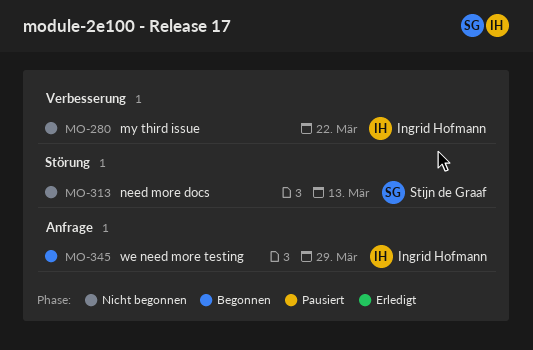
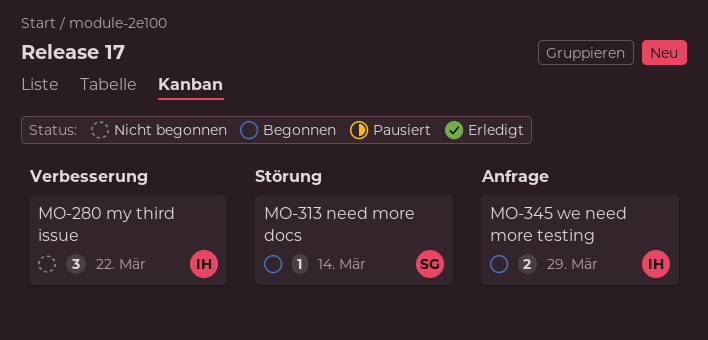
MO-313, status: Nicht begonnen -> Begonnen
MO-313, due: Mar 13 -> Mar 14

